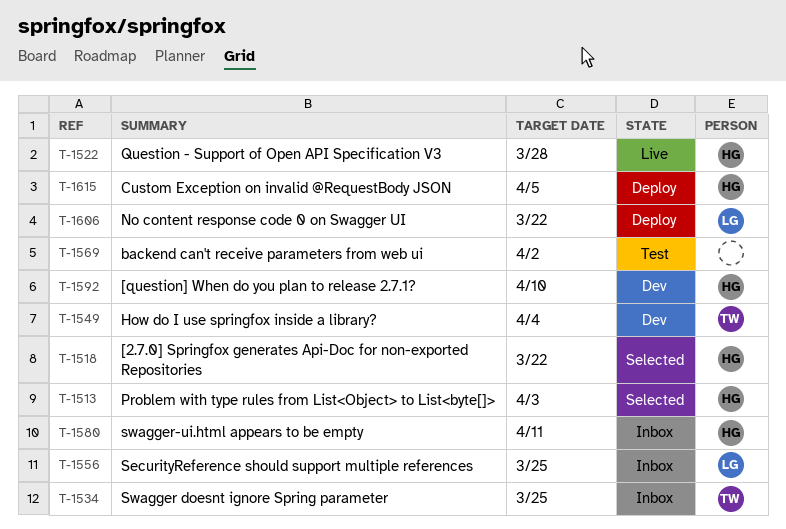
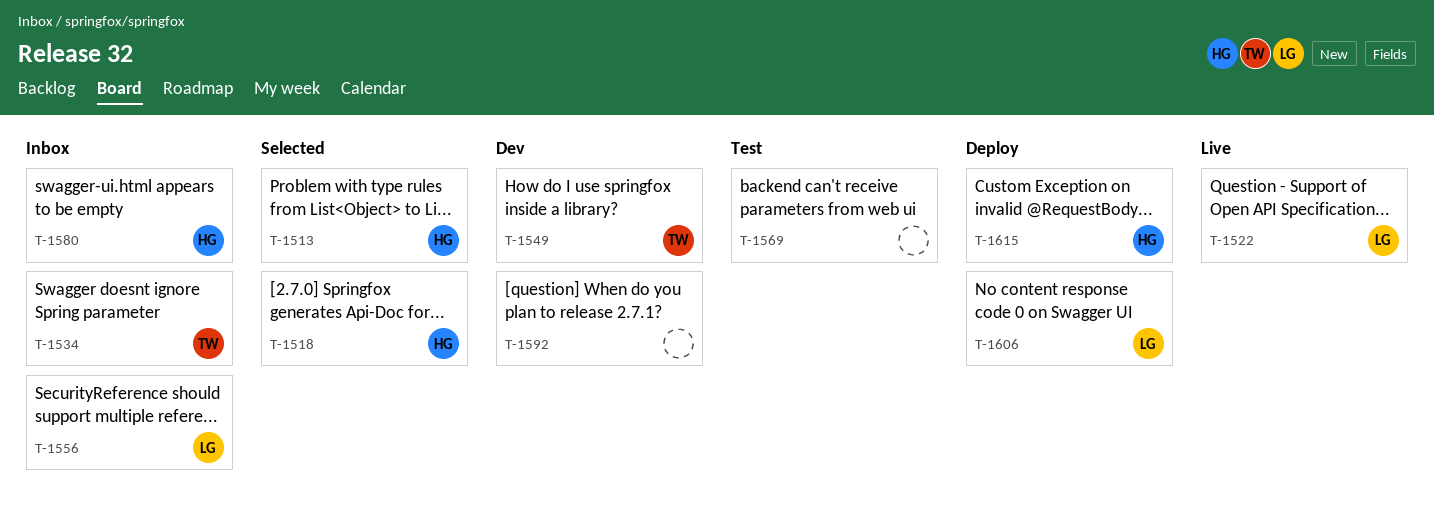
T-1522, owner: HG -> LG
T-1592, owner: HG -> none

